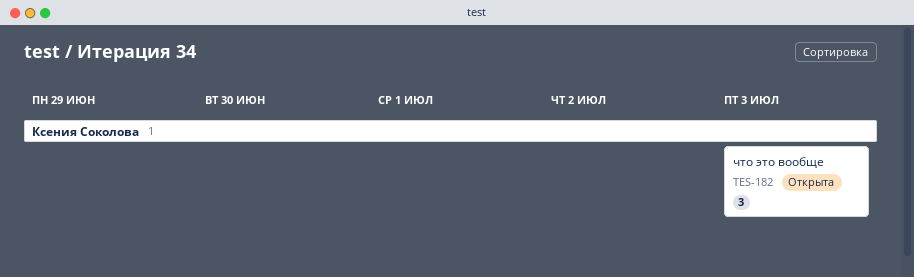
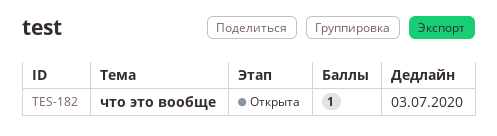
TES-182, estimate: 3 -> 1

